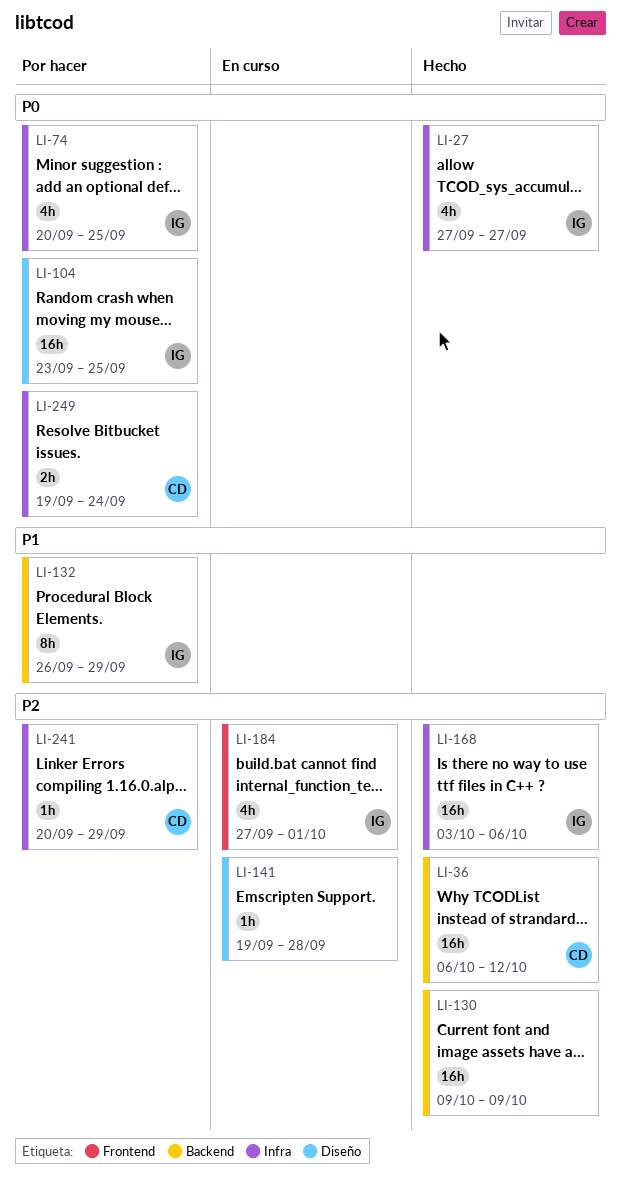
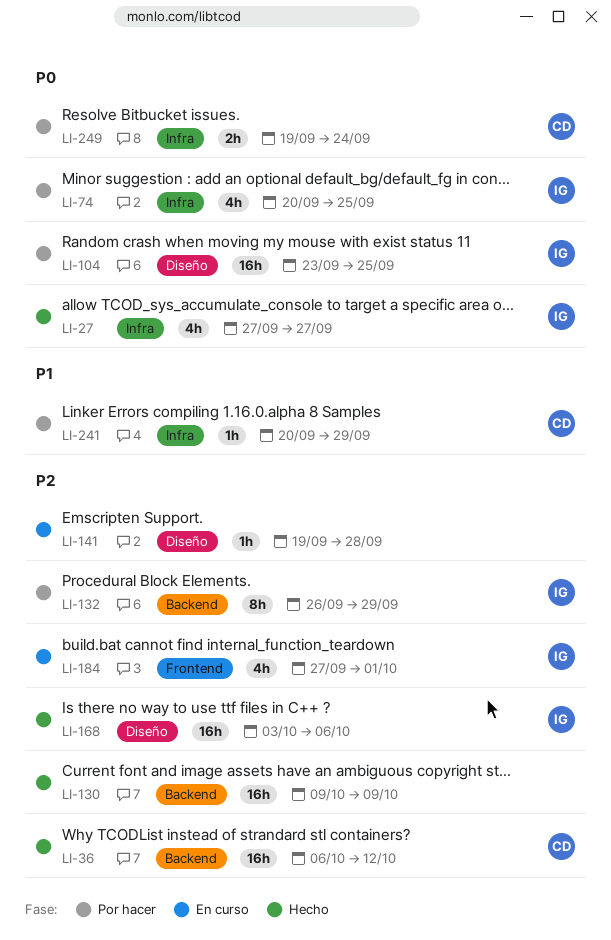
LI-132, priority: P1 -> P2
LI-168, label: Infra -> Diseño
LI-241, priority: P2 -> P1

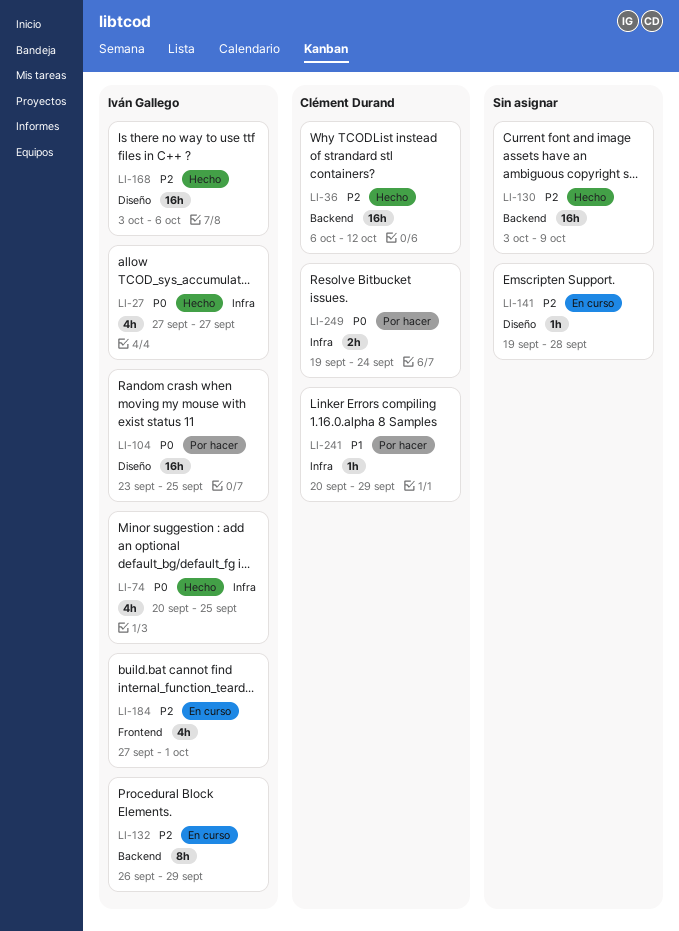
LI-74, status: Por hacer -> Hecho
LI-130, start: Oct 9 -> Oct 3
LI-132, status: Por hacer -> En curso

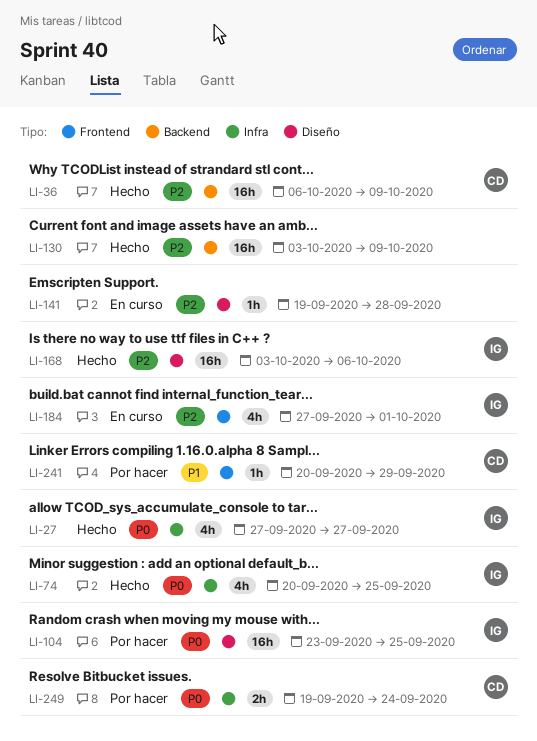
LI-36, due: Oct 12 -> Oct 9
LI-132: present -> none
LI-241, label: Infra -> Frontend

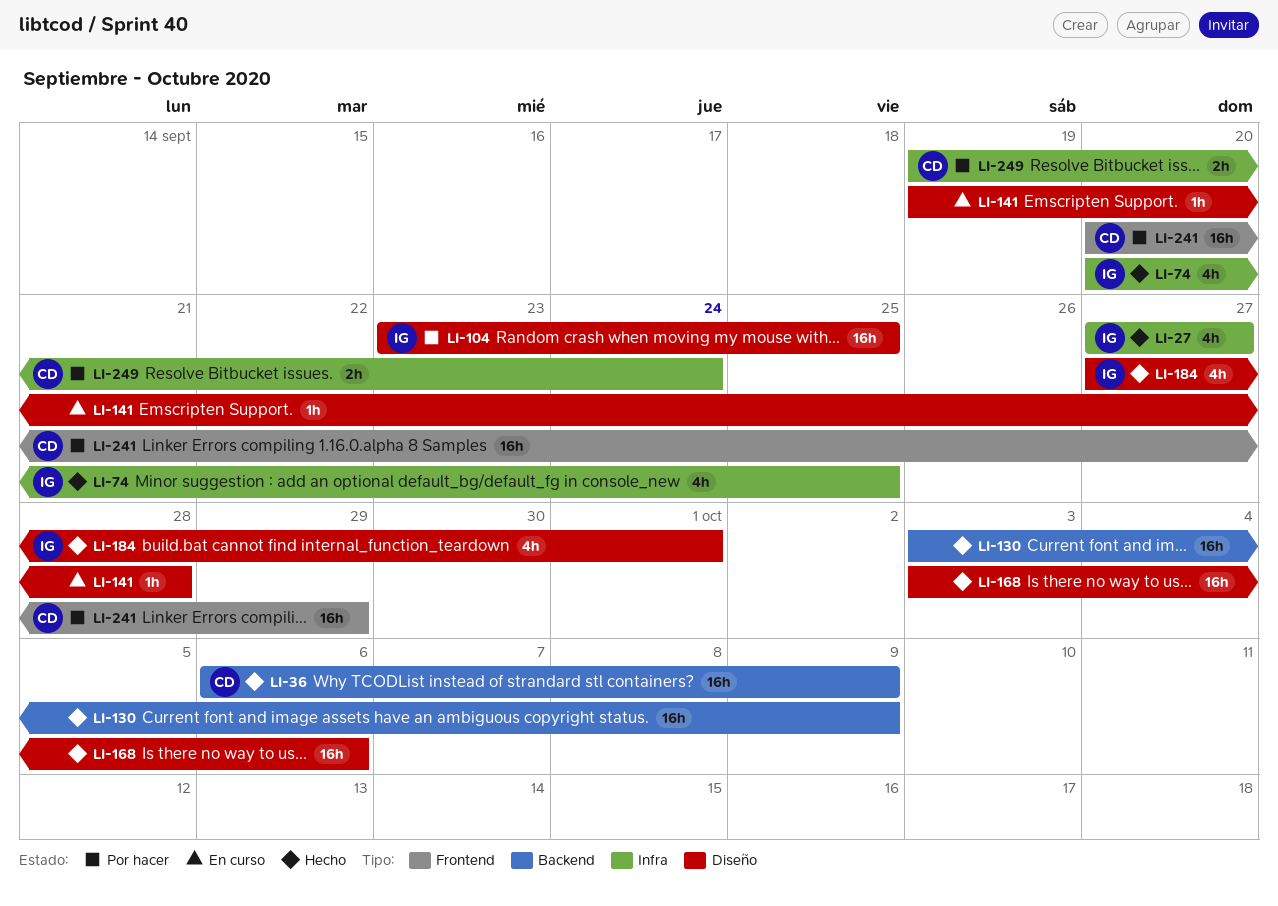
LI-168, owner: IG -> none
LI-184, status: En curso -> Hecho
LI-184, label: Frontend -> Diseño
LI-241, estimate: 1h -> 16h

